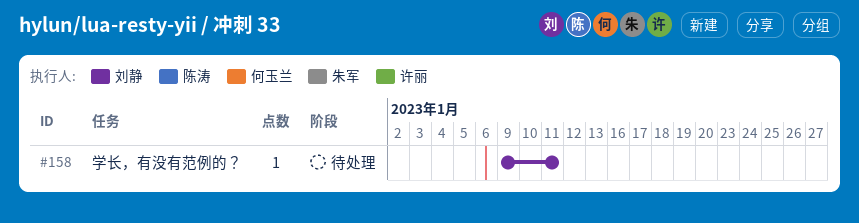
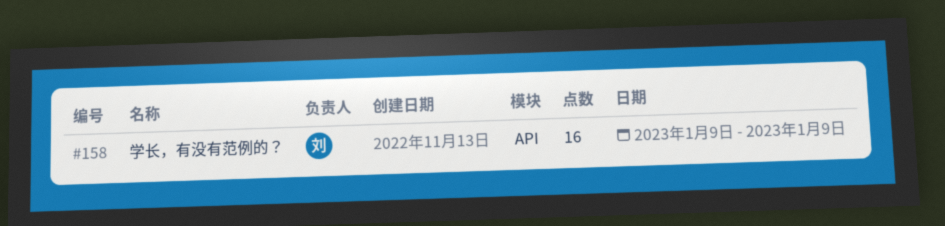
#158, estimate: 1 -> 16
#158, due: Jan 11 -> Jan 9

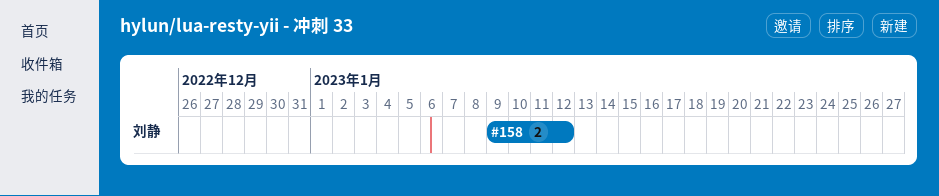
#158, estimate: 16 -> 2
#158, due: Jan 9 -> Jan 12

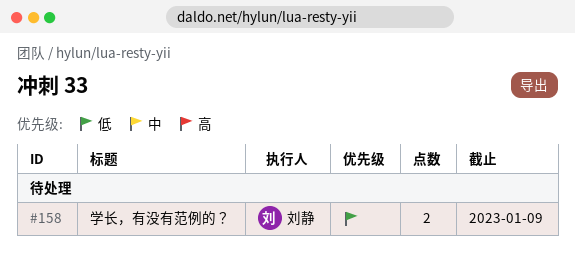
#158, due: Jan 12 -> Jan 9

